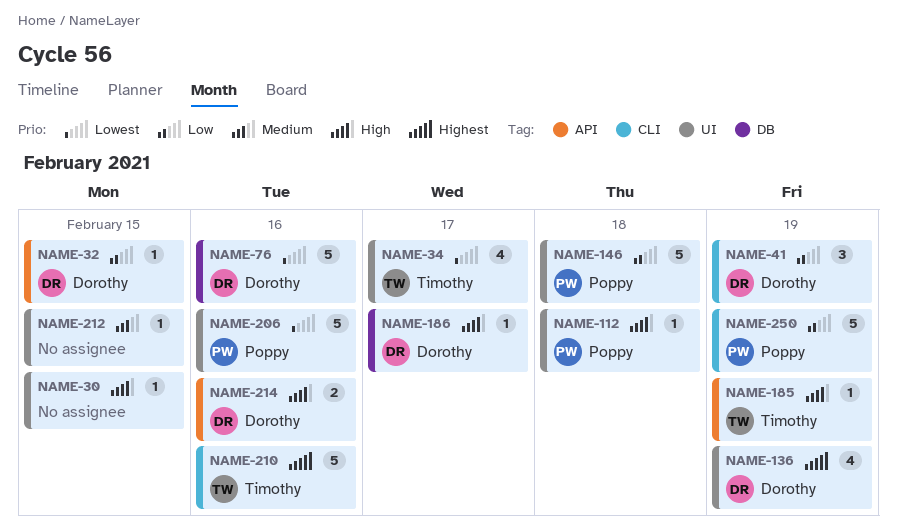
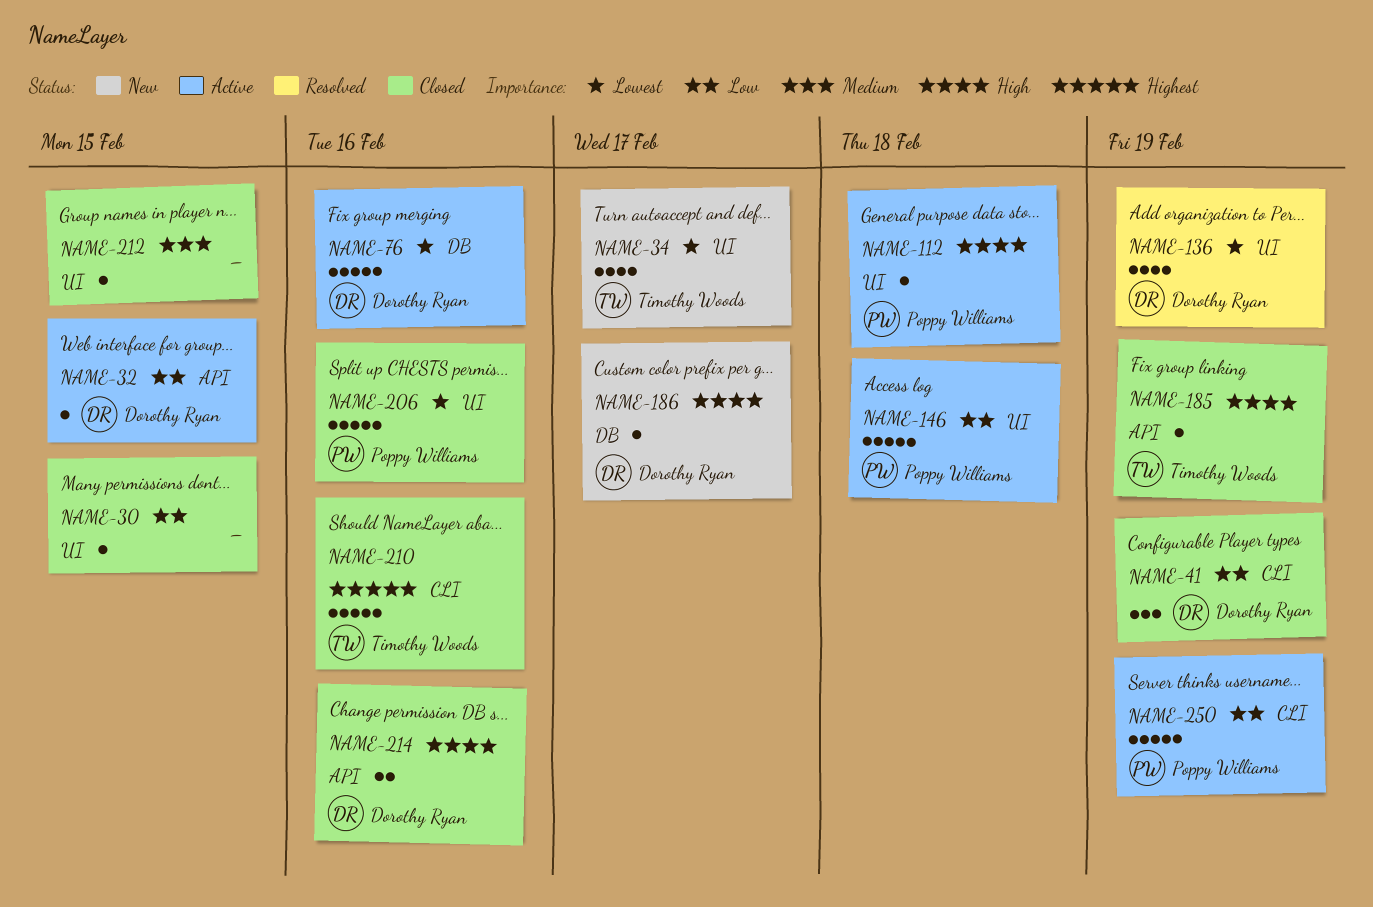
NAME-30, priority: High -> Low
NAME-136, priority: Highest -> Lowest

